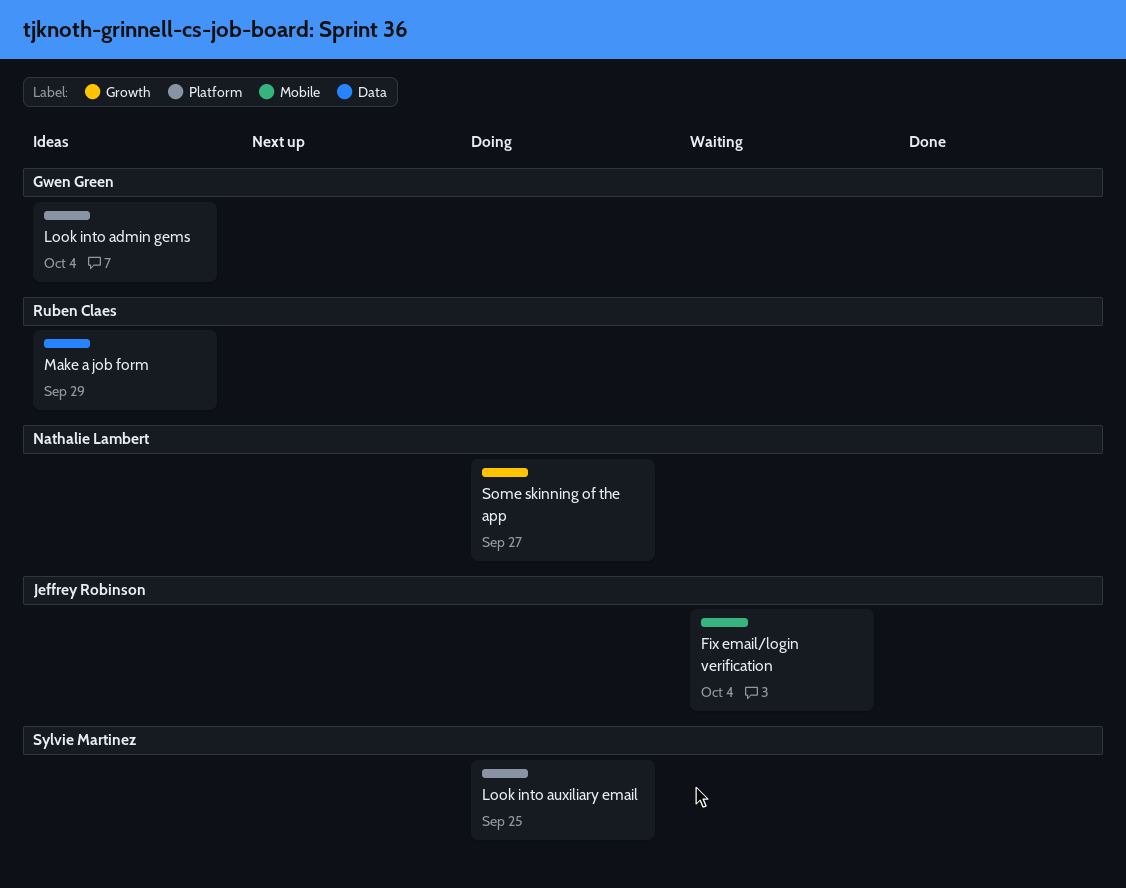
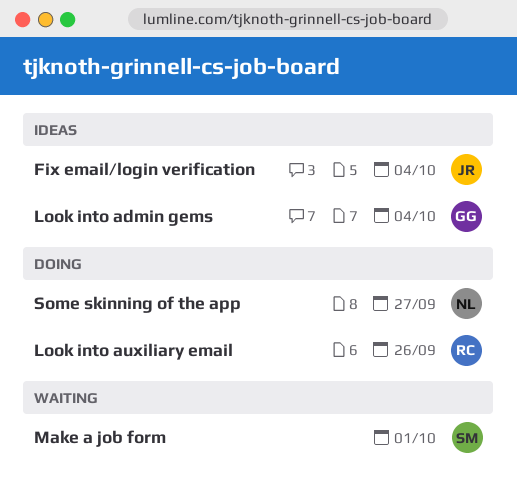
Fix email/login verification, status: Waiting -> Ideas
Look into auxiliary email, owner: Sylvie Martinez -> Ruben Claes
Look into auxiliary email, due: Sep 25 -> Sep 26
Make a job form, status: Ideas -> Waiting
Make a job form, owner: Ruben Claes -> Sylvie Martinez
Make a job form, due: Sep 29 -> Oct 1

